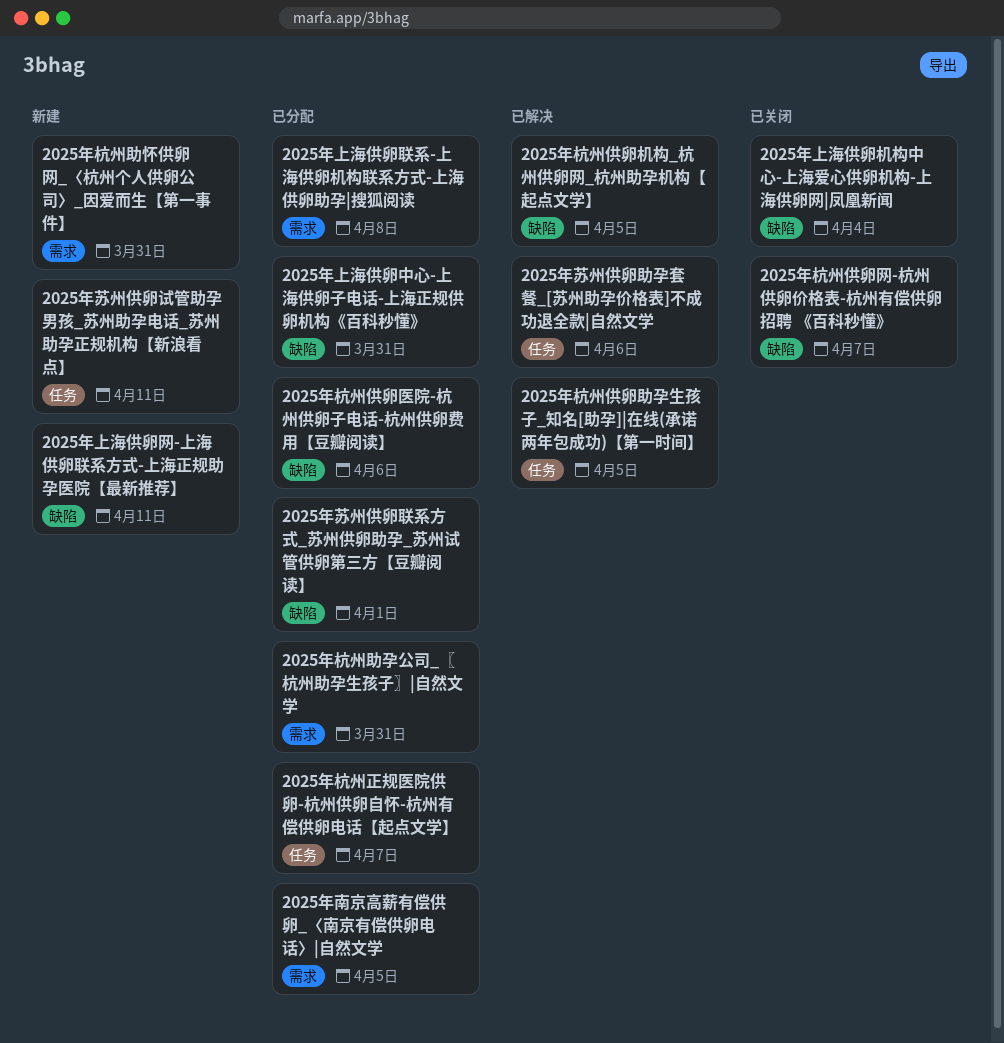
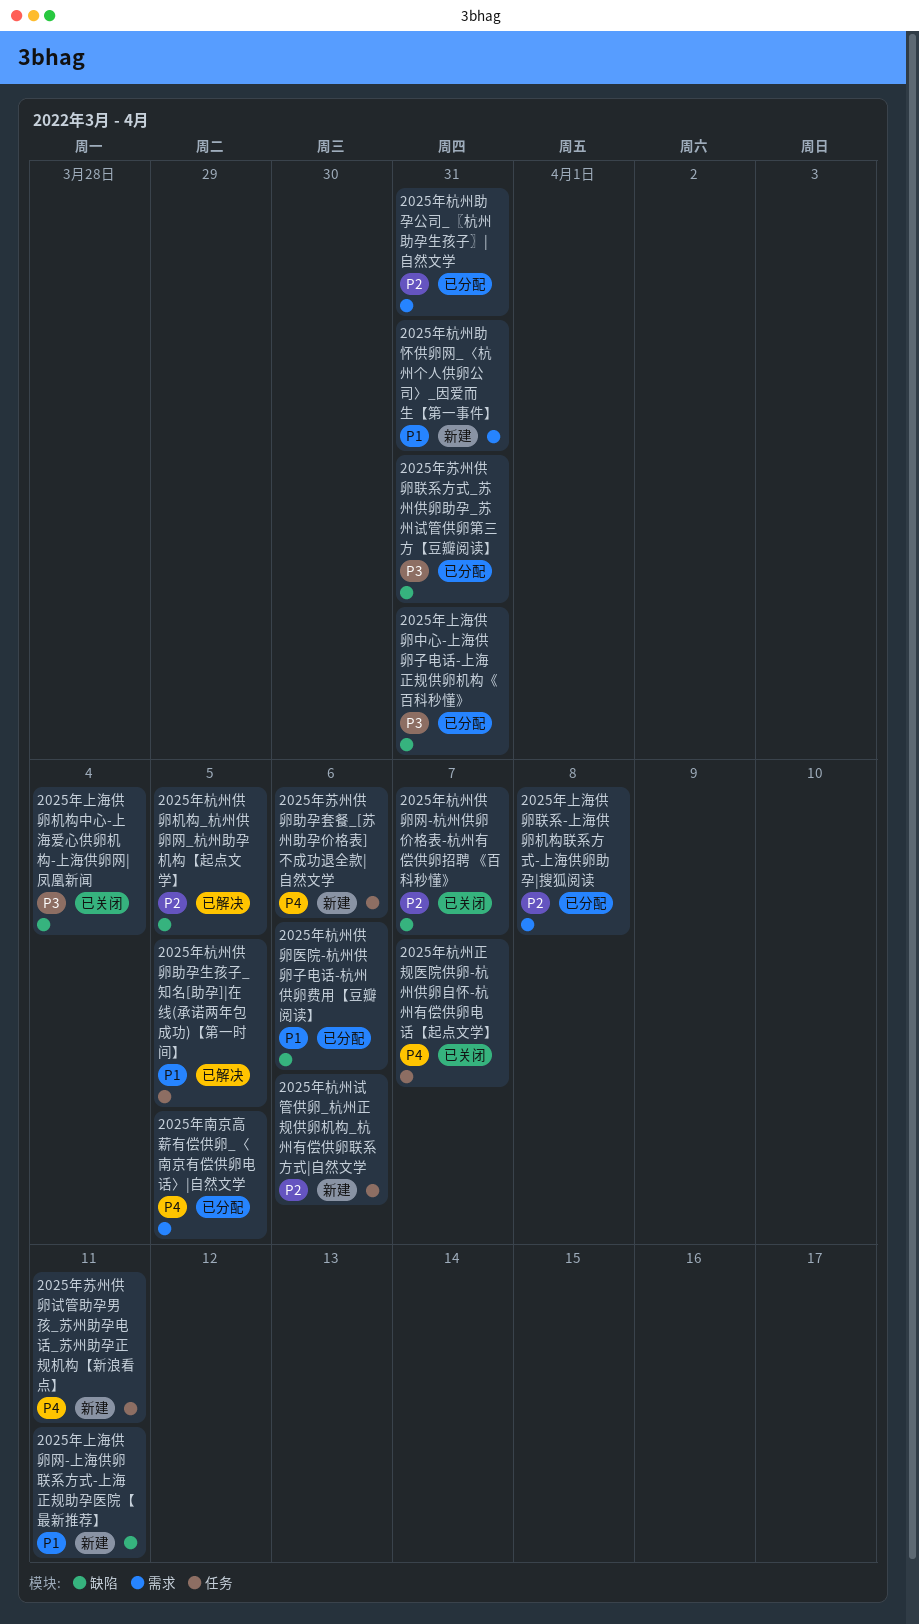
2025年杭州正规医院供卵-杭州供卵自怀-杭州有偿供卵电话【起点文学】, status: 已分配 -> 已关闭
2025年杭州试管供卵_杭州正规供卵机构_杭州有偿供卵联系方式|自然文学: none -> present
2025年苏州供卵助孕套餐_[苏州助孕价格表]不成功退全款|自然文学, status: 已解决 -> 新建
2025年苏州供卵联系方式_苏州供卵助孕_苏州试管供卵第三方【豆瓣阅读】, due: Apr 1 -> Mar 31

